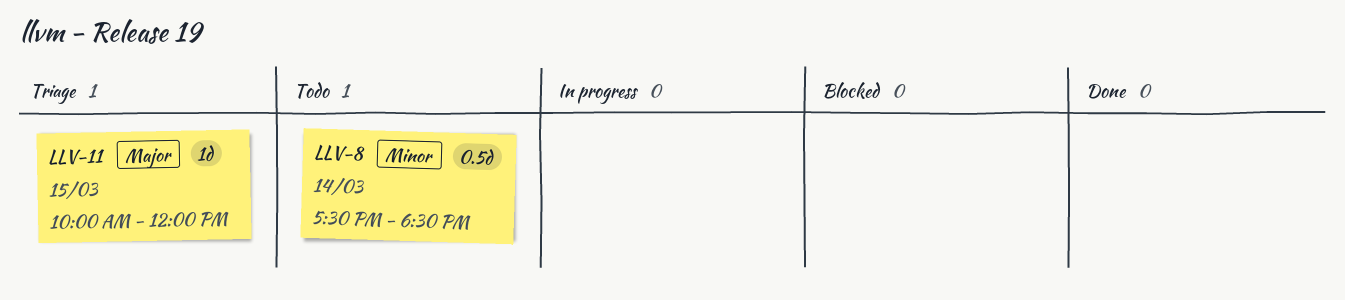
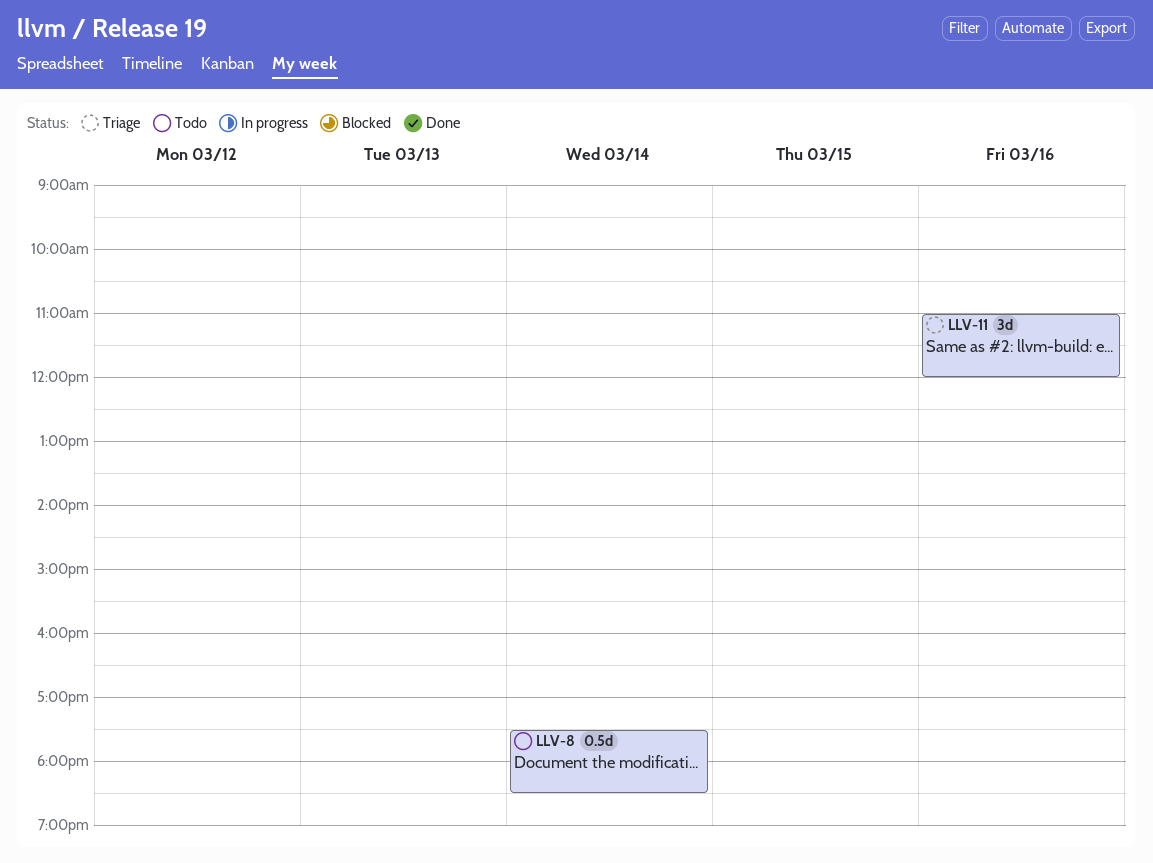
LLV-11, estimate: 1d -> 3d
LLV-11, day: Mar 15 -> Mar 16
LLV-11, begins: 10:00 -> 11:00

